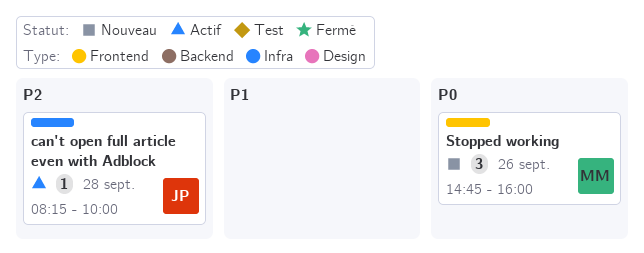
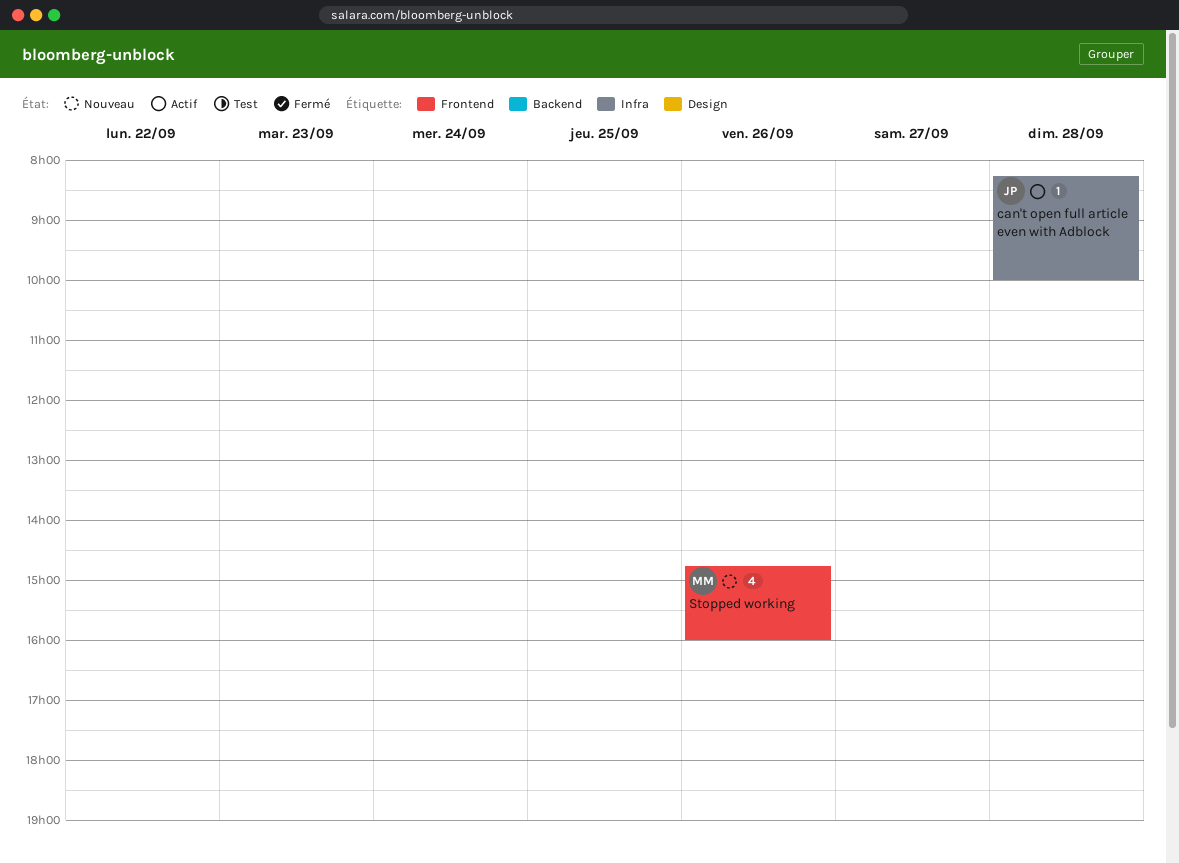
Stopped working, estimate: 3 -> 4

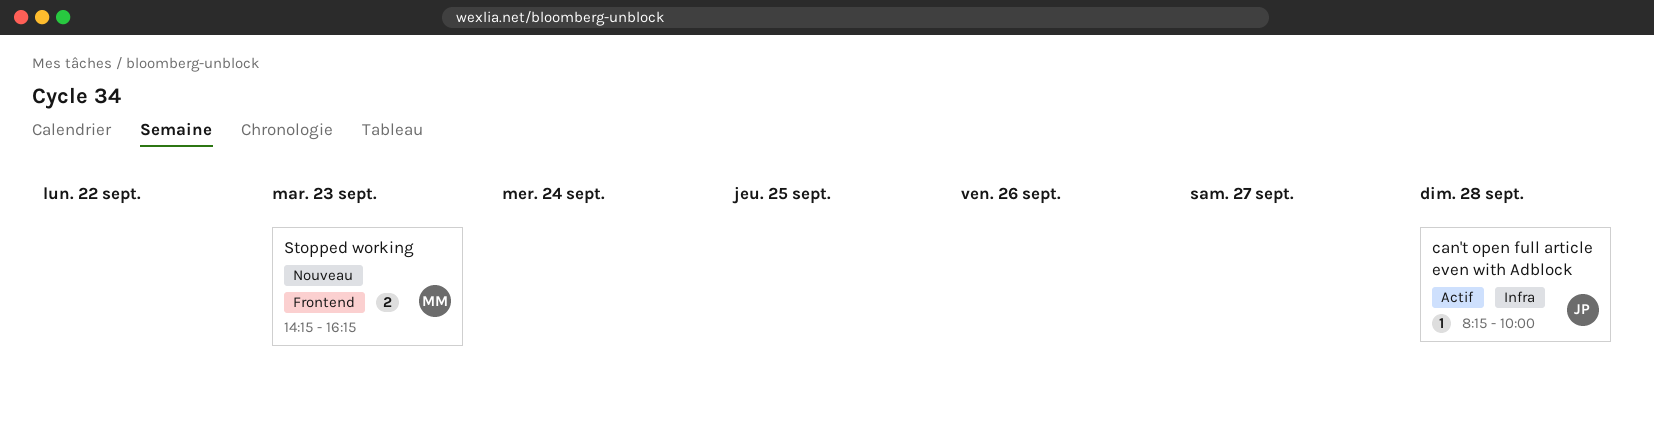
Stopped working, estimate: 4 -> 2
Stopped working, day: Sep 26 -> Sep 23
Stopped working, begins: 14:45 -> 14:15
Stopped working, ends: 16:00 -> 16:15

